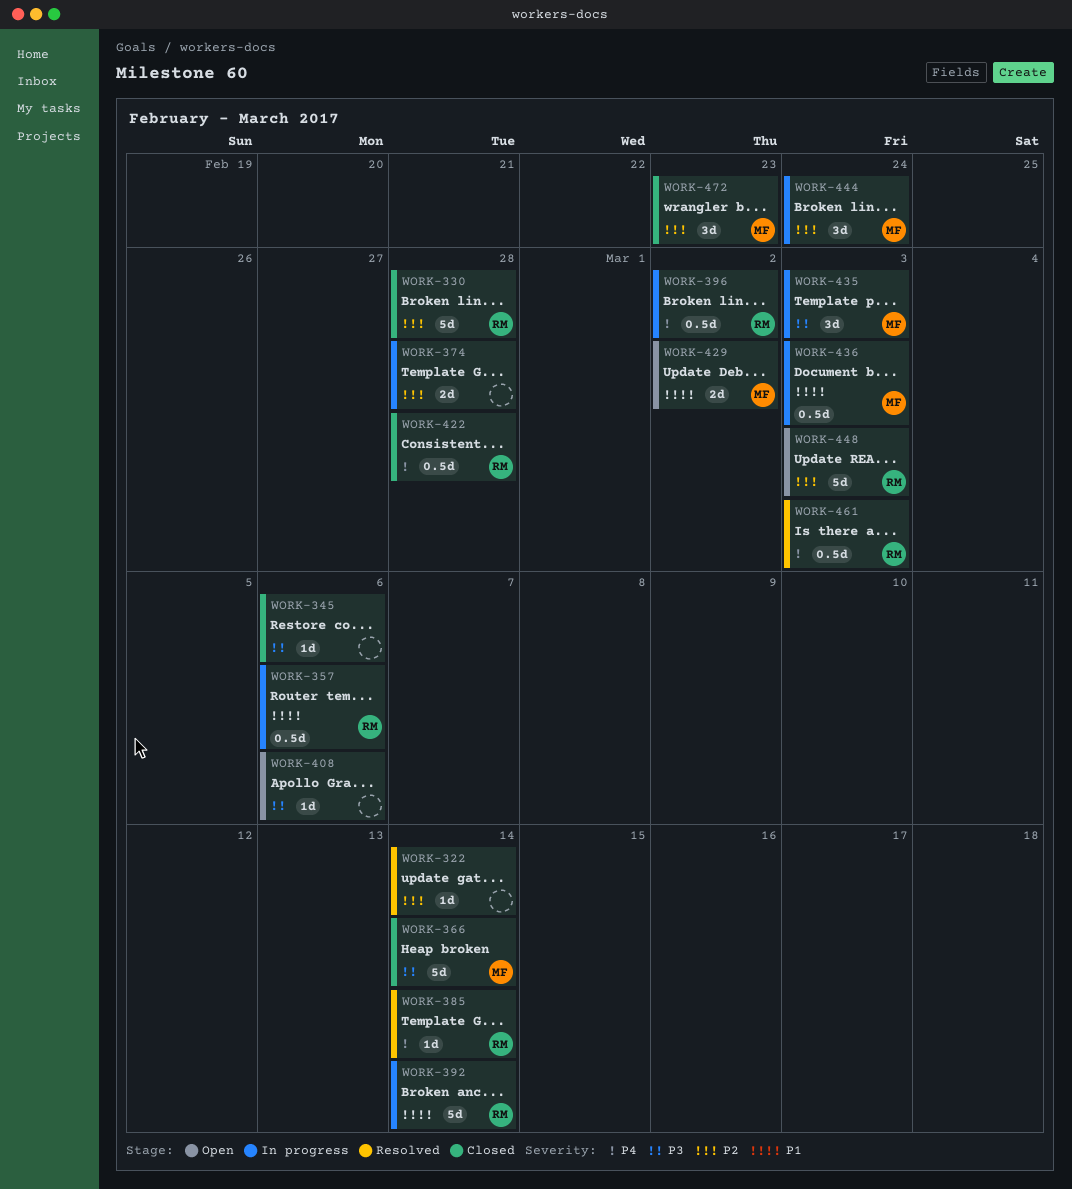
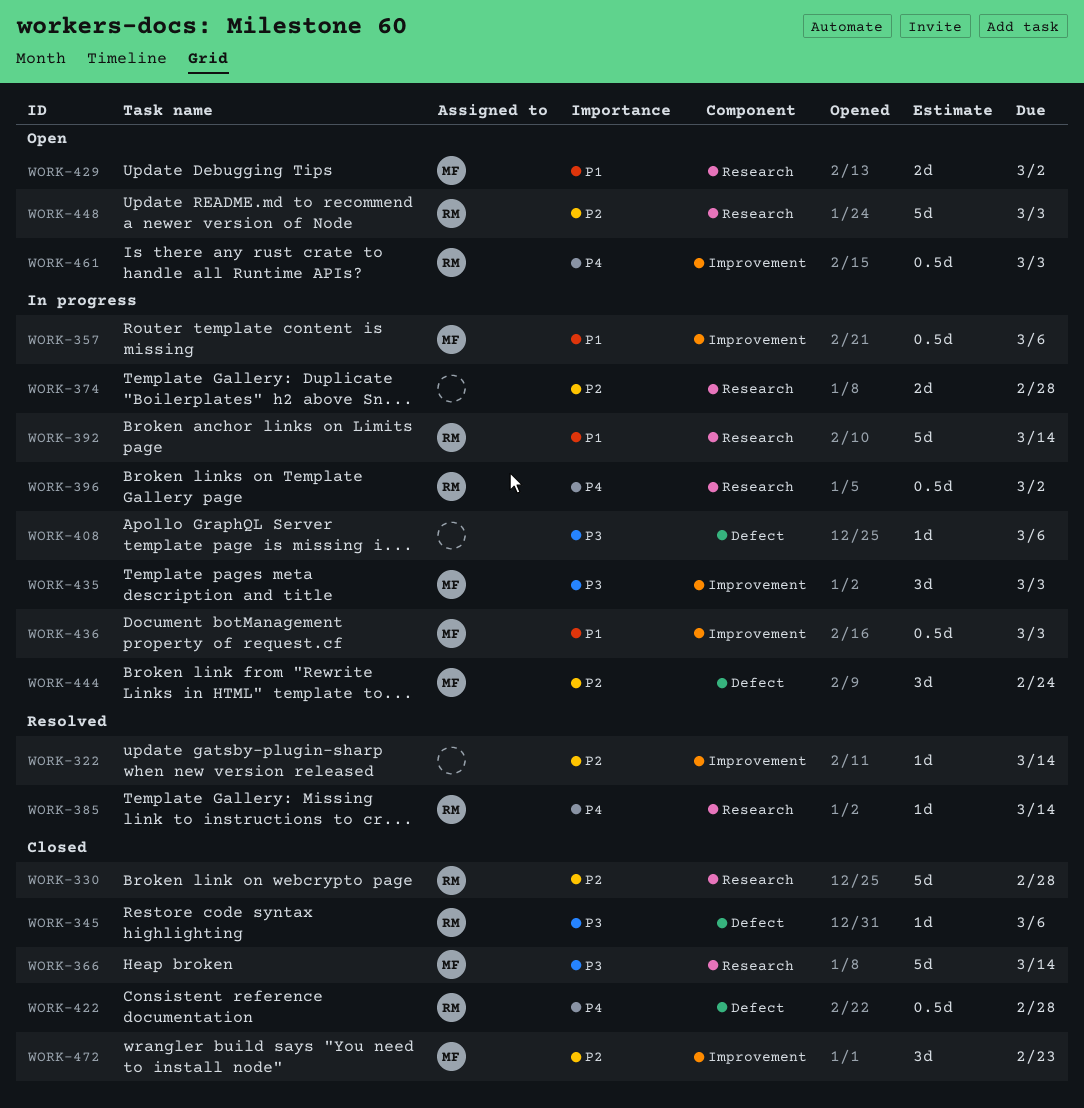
WORK-345, owner: none -> RM
WORK-357, owner: RM -> MF
WORK-408, status: Open -> In progress
WORK-461, status: Resolved -> Open

